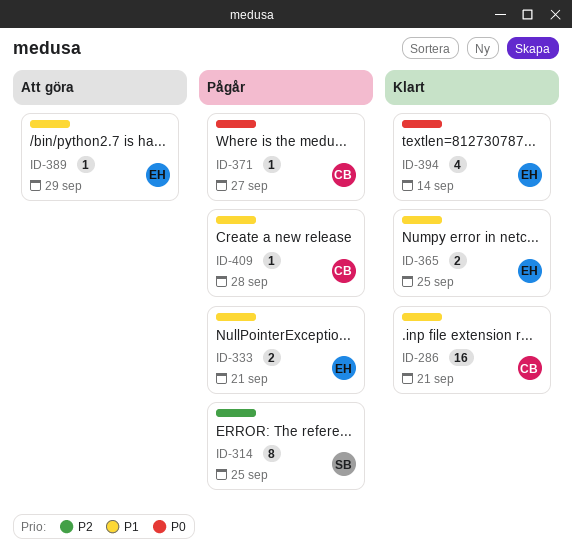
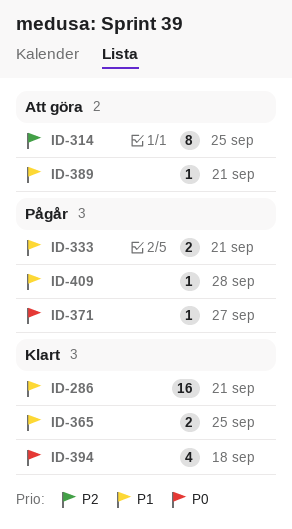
ID-314, status: Pågår -> Att göra
ID-389, due: Sep 29 -> Sep 21
ID-394, due: Sep 14 -> Sep 18

